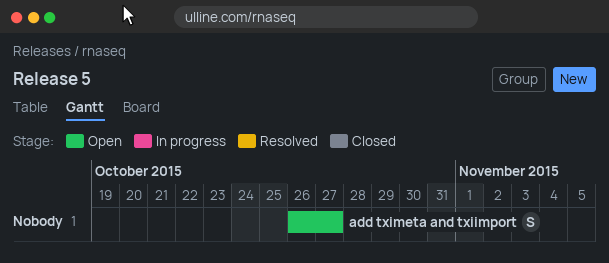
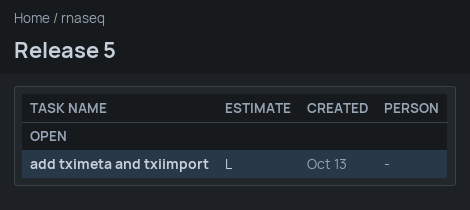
add tximeta and txiimport, estimate: S -> L

